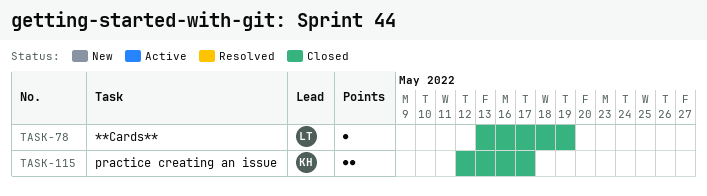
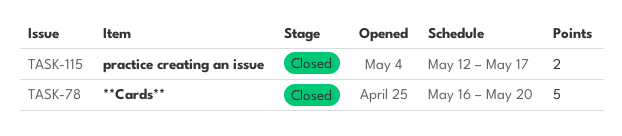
TASK-78, estimate: 1 -> 5
TASK-78, start: May 13 -> May 16
TASK-78, due: May 19 -> May 20

